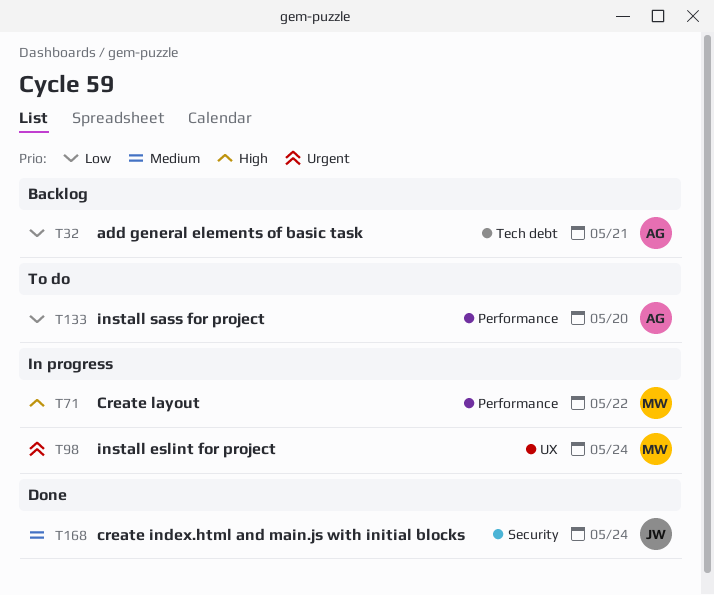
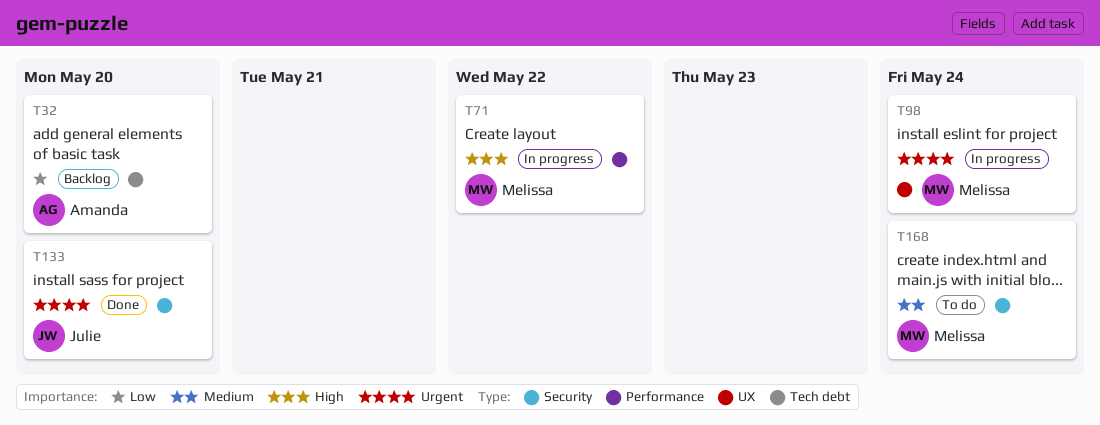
T32, due: May 21 -> May 20
T133, status: To do -> Done
T133, owner: Amanda -> Julie
T133, priority: Low -> Urgent
T133, label: Performance -> Security
T168, status: Done -> To do
T168, owner: Julie -> Melissa

